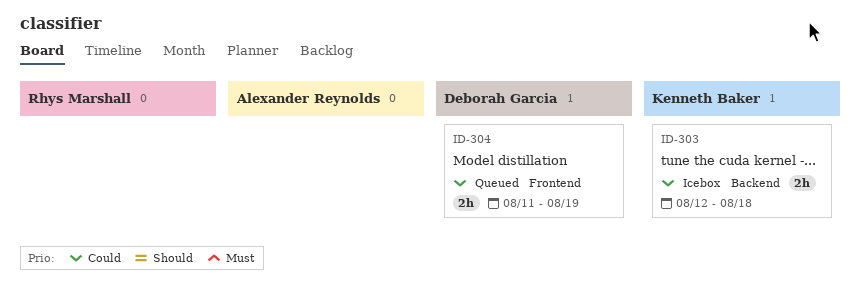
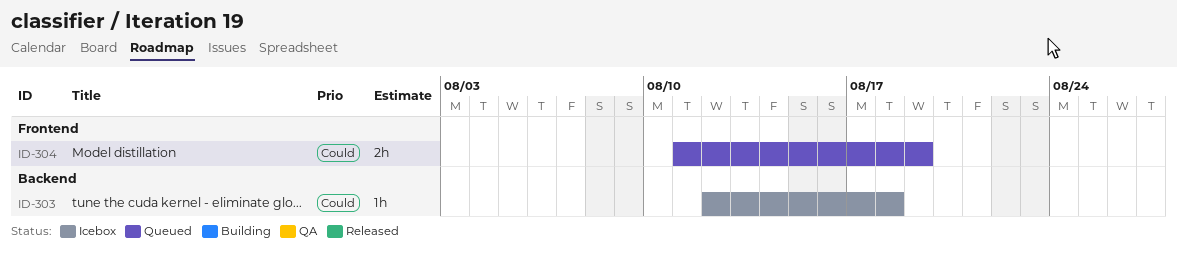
ID-303, estimate: 2h -> 1h

